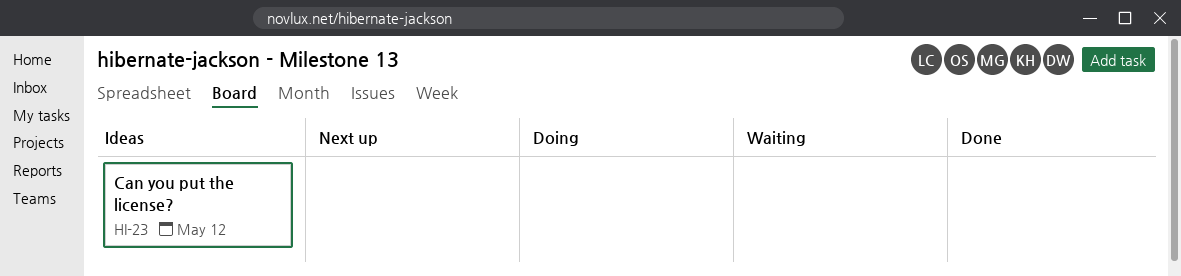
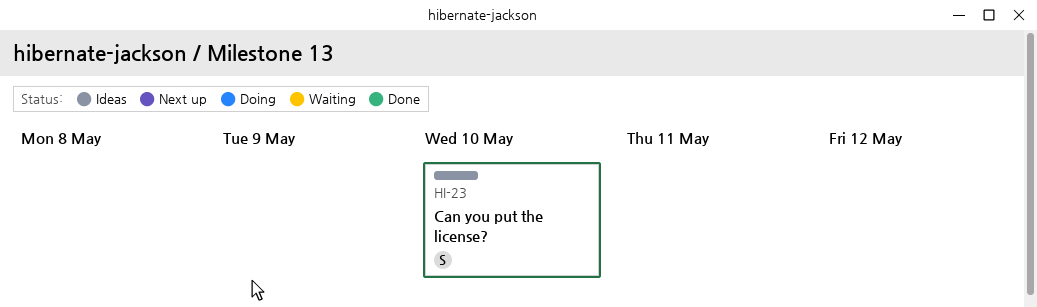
HI-23, due: May 12 -> May 10

